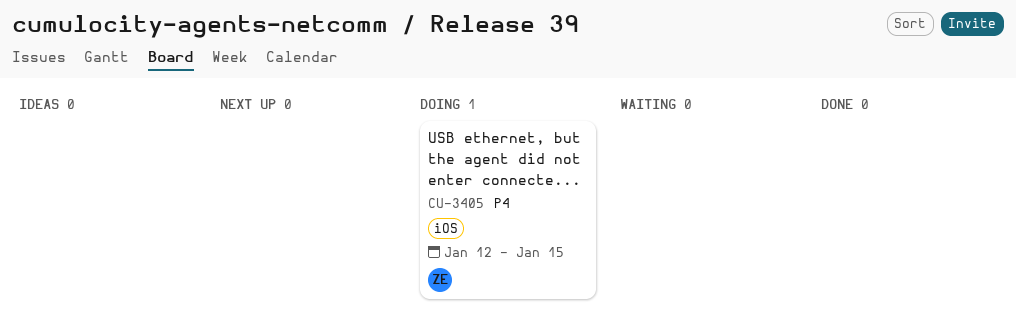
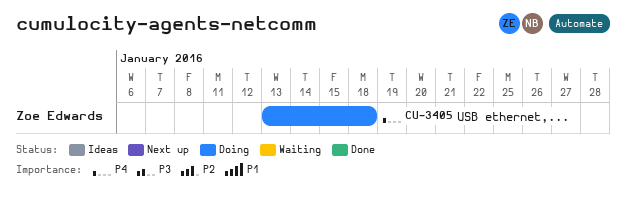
CU-3405, start: Jan 12 -> Jan 13
CU-3405, due: Jan 15 -> Jan 18

